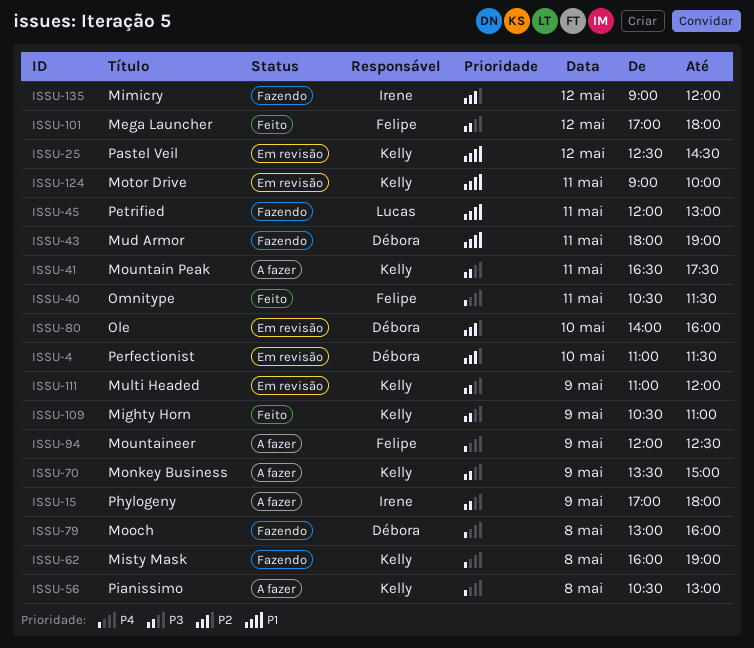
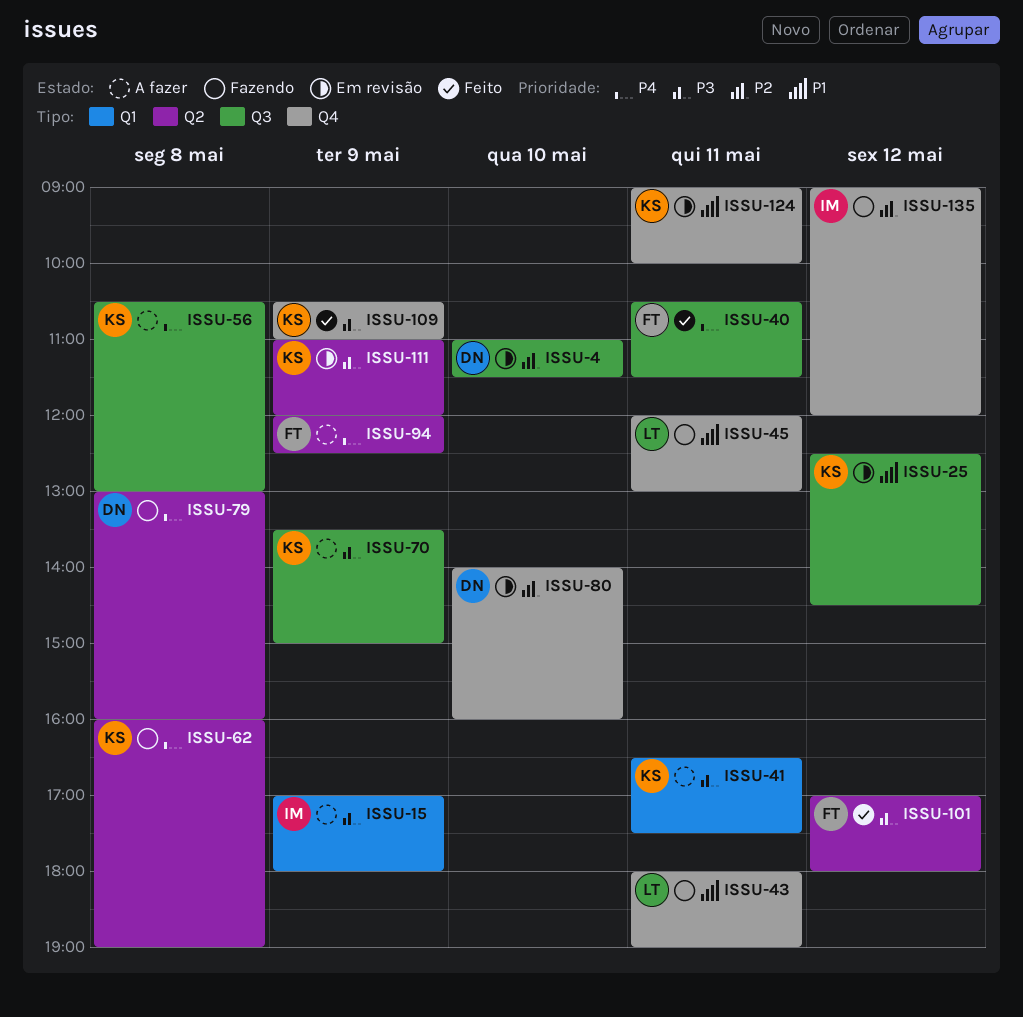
ISSU-43, owner: Débora -> Lucas

